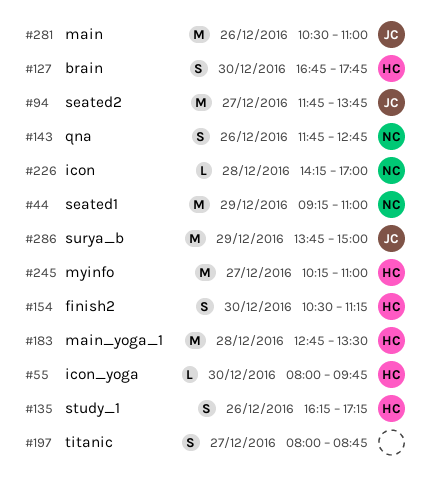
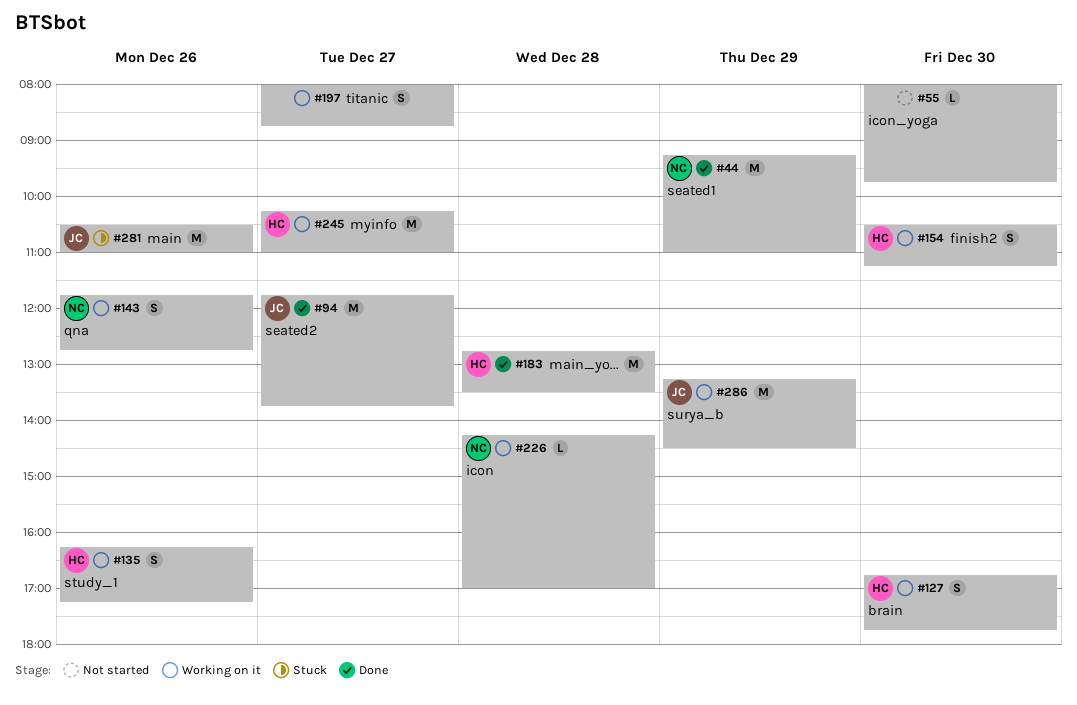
#55, owner: HC -> none
#286, begins: 13:45 -> 13:15
#286, ends: 15:00 -> 14:30

